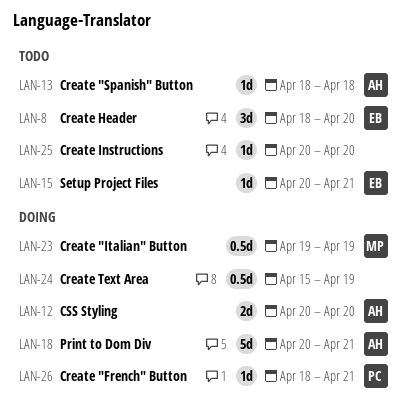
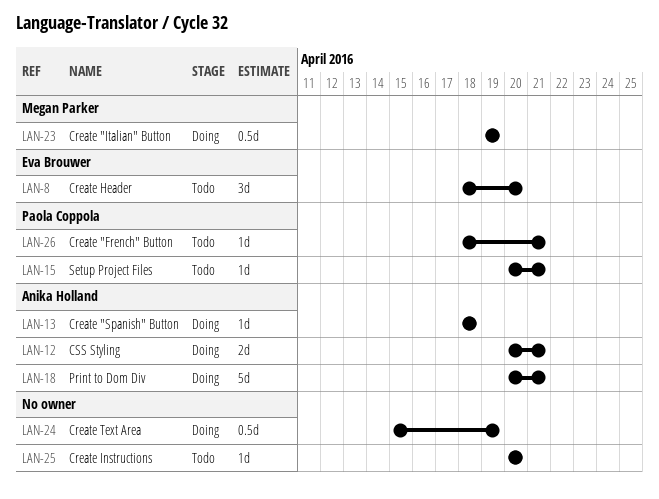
LAN-12, due: Apr 20 -> Apr 21
LAN-13, status: Todo -> Doing
LAN-15, owner: Eva Brouwer -> Paola Coppola
LAN-26, status: Doing -> Todo

